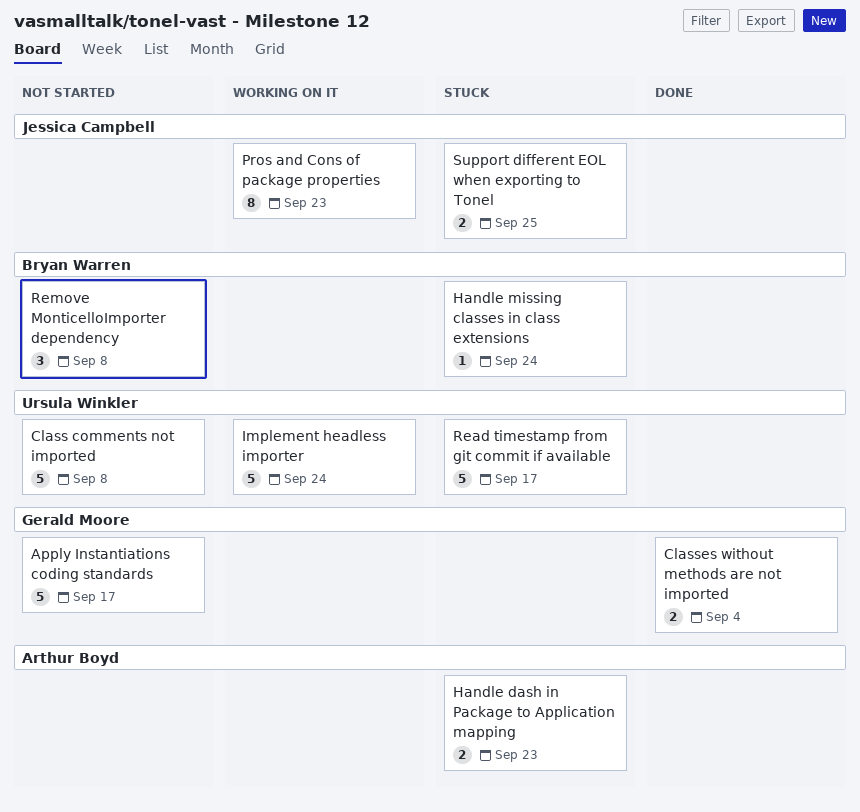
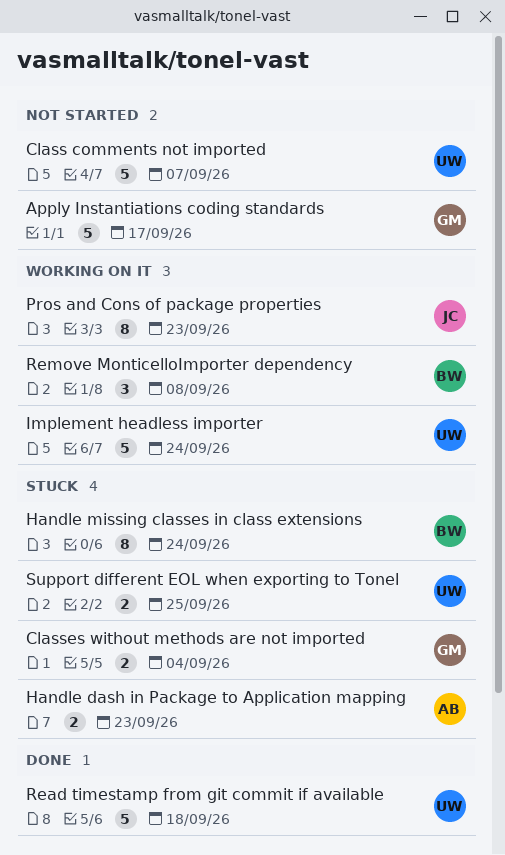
Class comments not imported, due: Sep 8 -> Sep 7
Classes without methods are not imported, status: Done -> Stuck
Handle missing classes in class extensions, estimate: 1 -> 8
Read timestamp from git commit if available, status: Stuck -> Done
Read timestamp from git commit if available, due: Sep 17 -> Sep 18
Remove MonticelloImporter dependency, status: Not started -> Working on it
Support different EOL when exporting to Tonel, owner: Jessica Campbell -> Ursula Winkler

